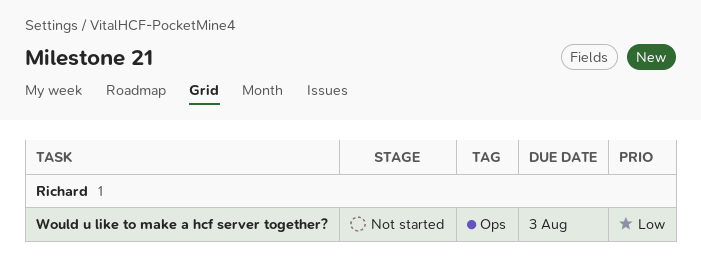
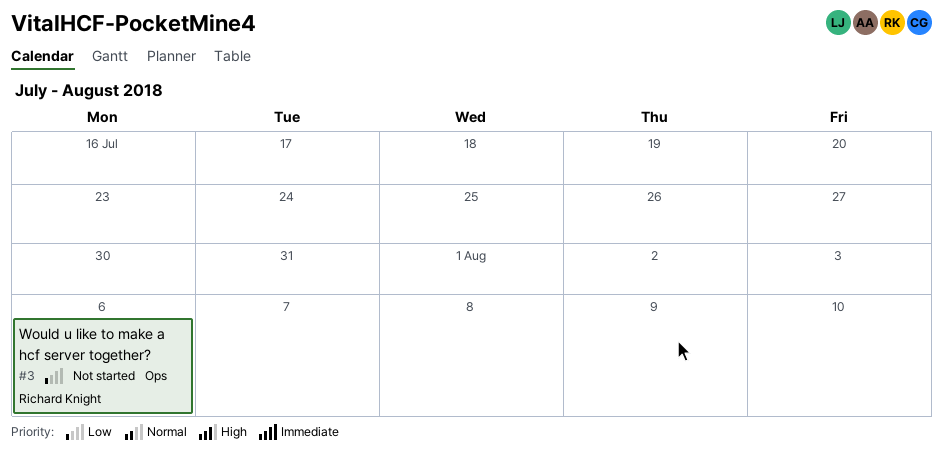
Would u like to make a hcf server together?, due: Aug 3 -> Aug 6

